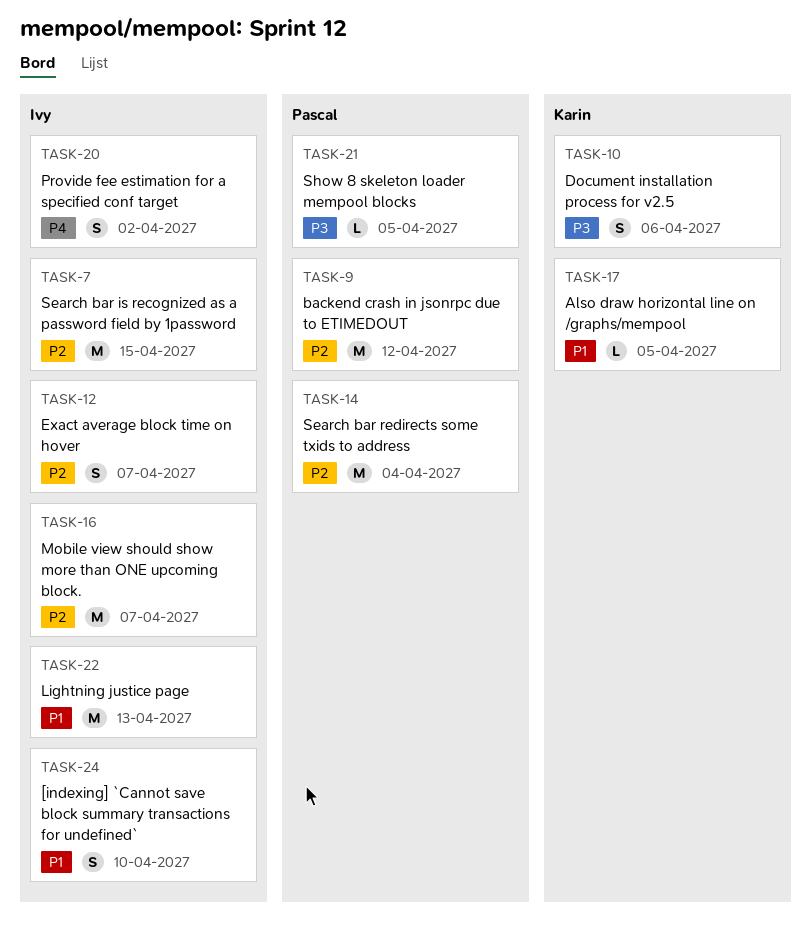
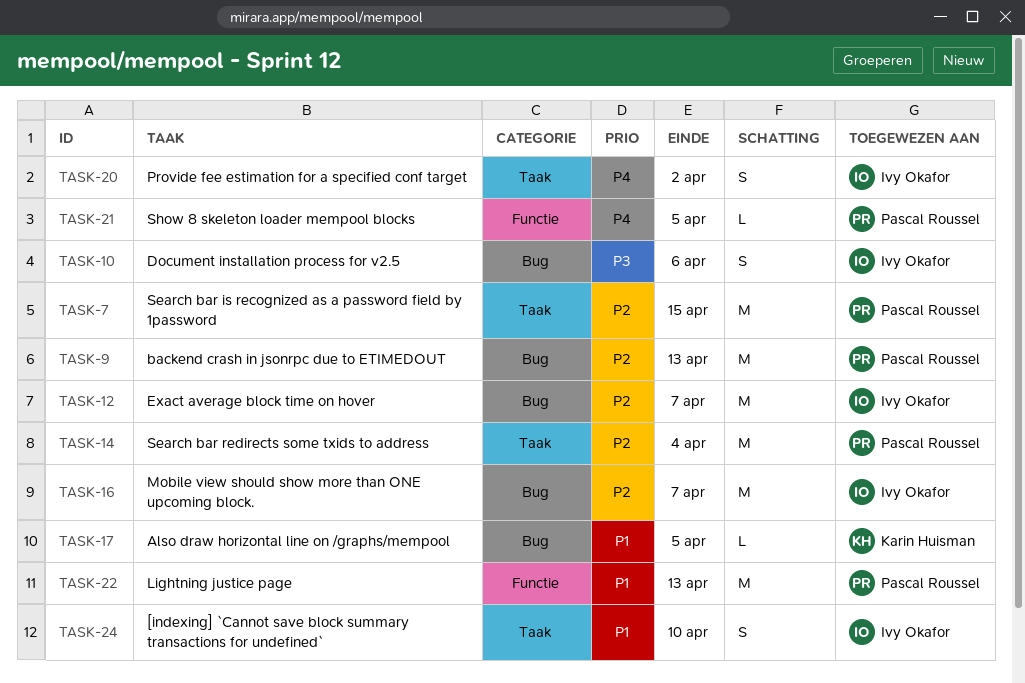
TASK-7, owner: Ivy Okafor -> Pascal Roussel
TASK-9, due: Apr 12 -> Apr 13
TASK-10, owner: Karin Huisman -> Ivy Okafor
TASK-12, estimate: S -> M
TASK-21, priority: P3 -> P4
TASK-22, owner: Ivy Okafor -> Pascal Roussel

